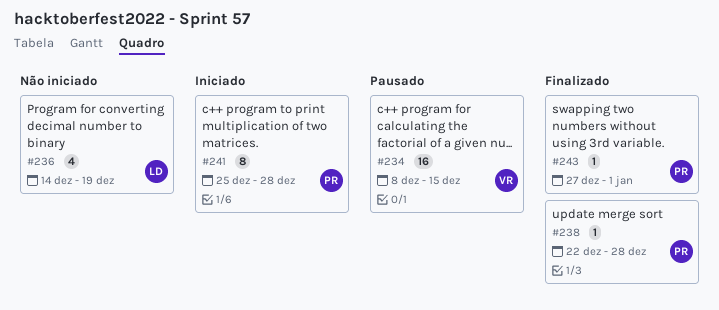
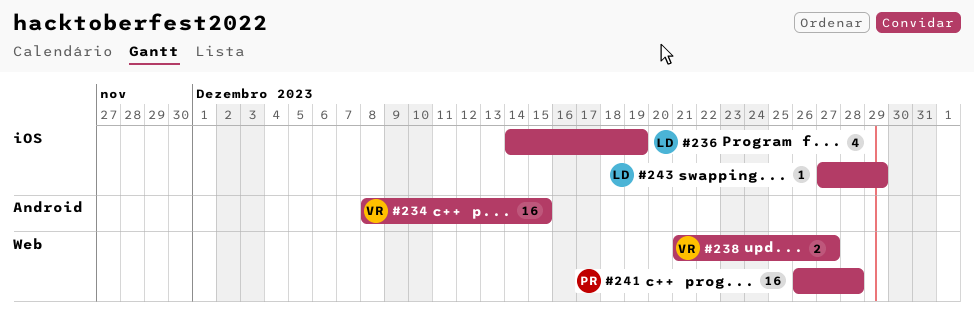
#238, owner: PR -> VR
#238, estimate: 1 -> 2
#238, start: Dec 22 -> Dec 21
#238, due: Dec 28 -> Dec 27
#241, estimate: 8 -> 16
#241, start: Dec 25 -> Dec 26
#243, owner: PR -> LD
#243, due: Jan 1 -> Dec 29

